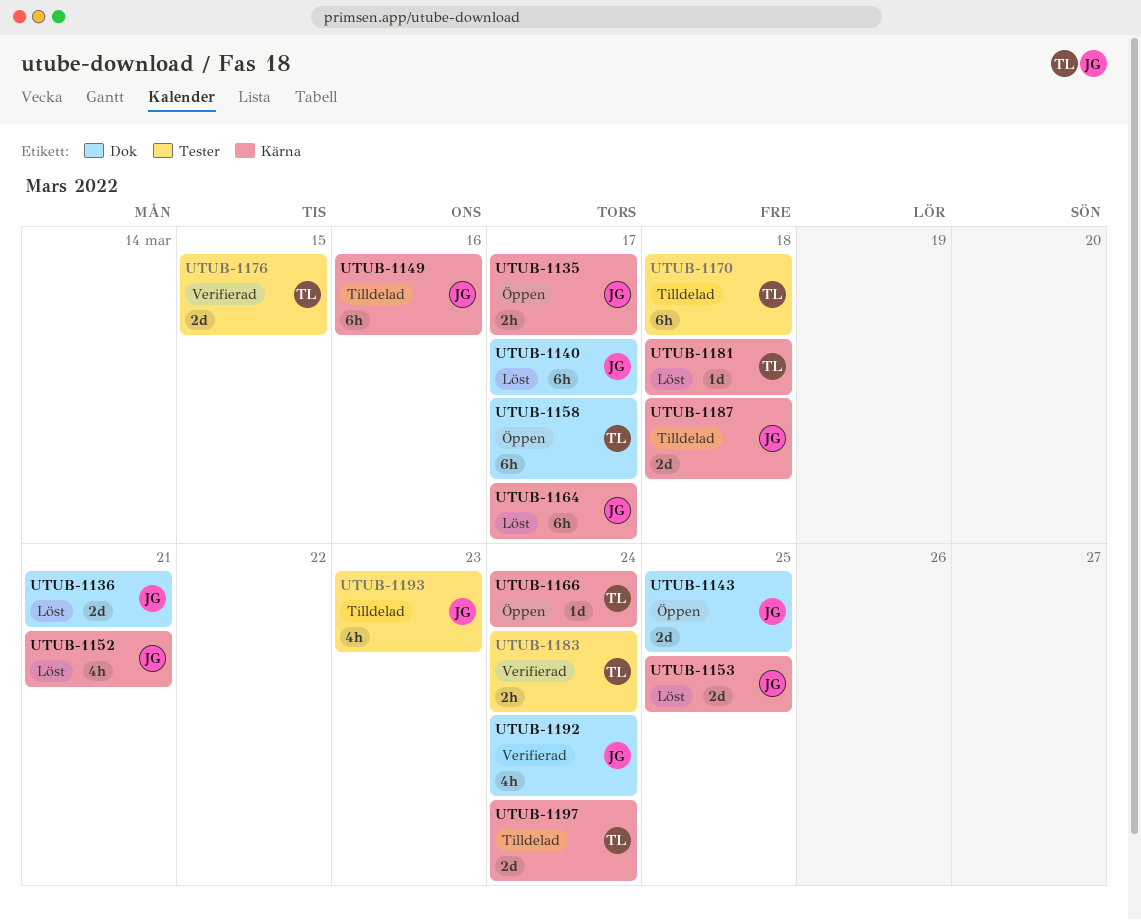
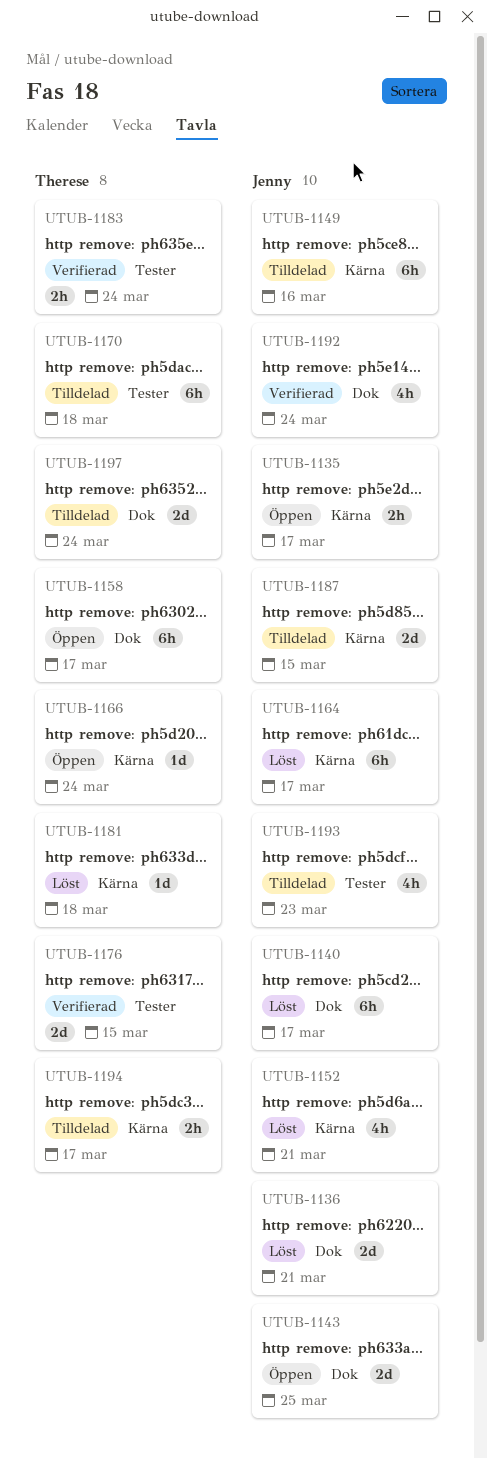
UTUB-1153: present -> none
UTUB-1187, due: Mar 18 -> Mar 15
UTUB-1194: none -> present
UTUB-1197, label: Kärna -> Dok

